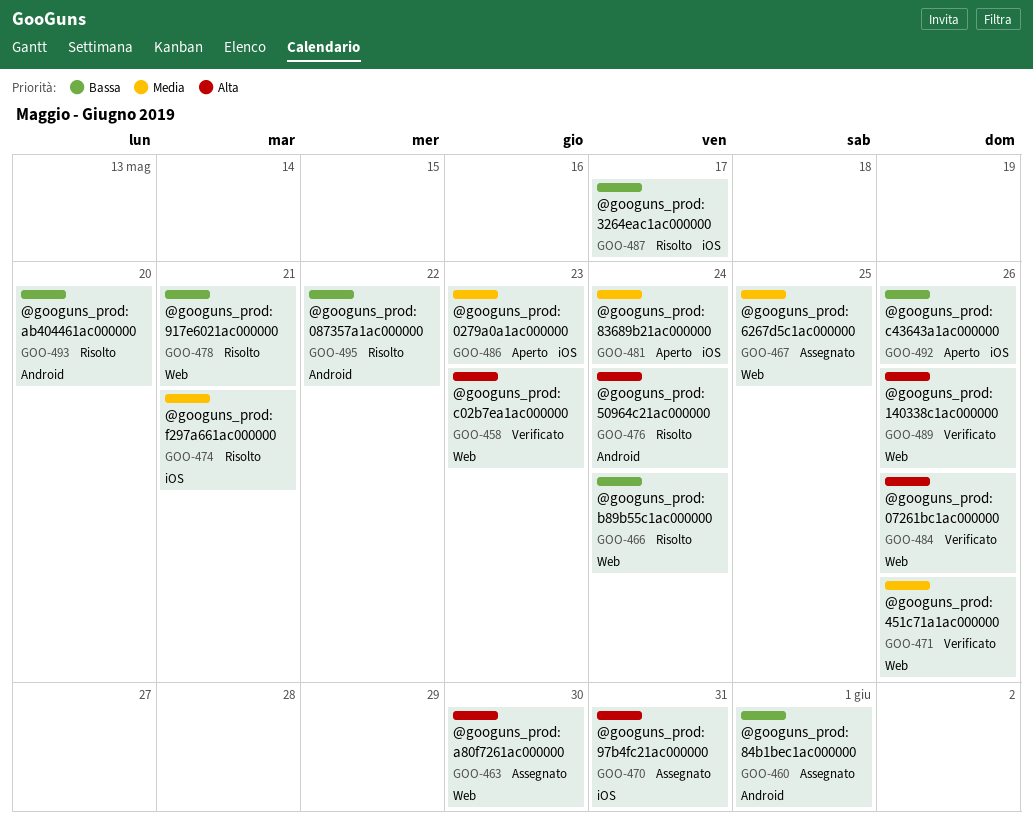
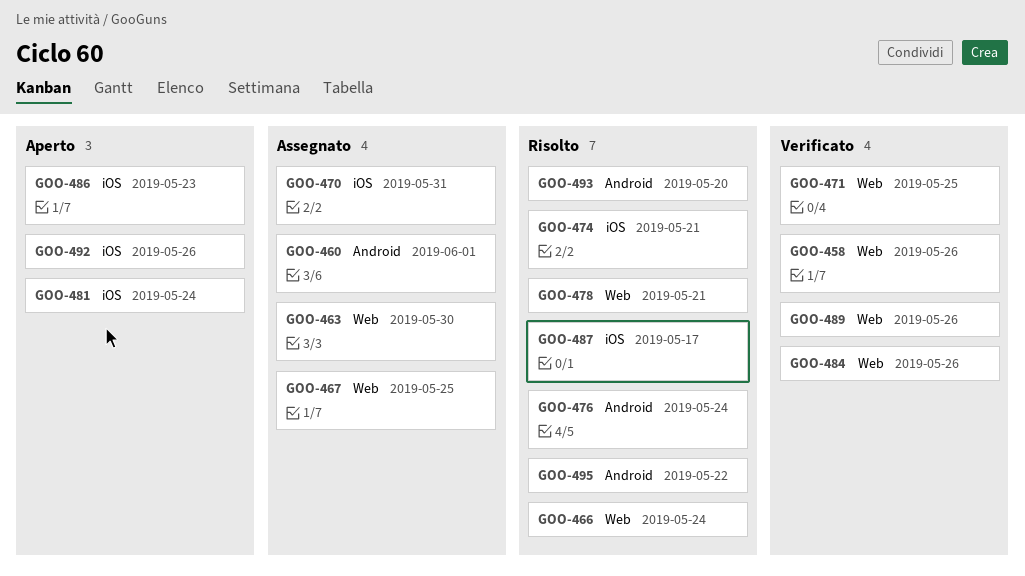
GOO-458, due: May 23 -> May 26
GOO-471, due: May 26 -> May 25

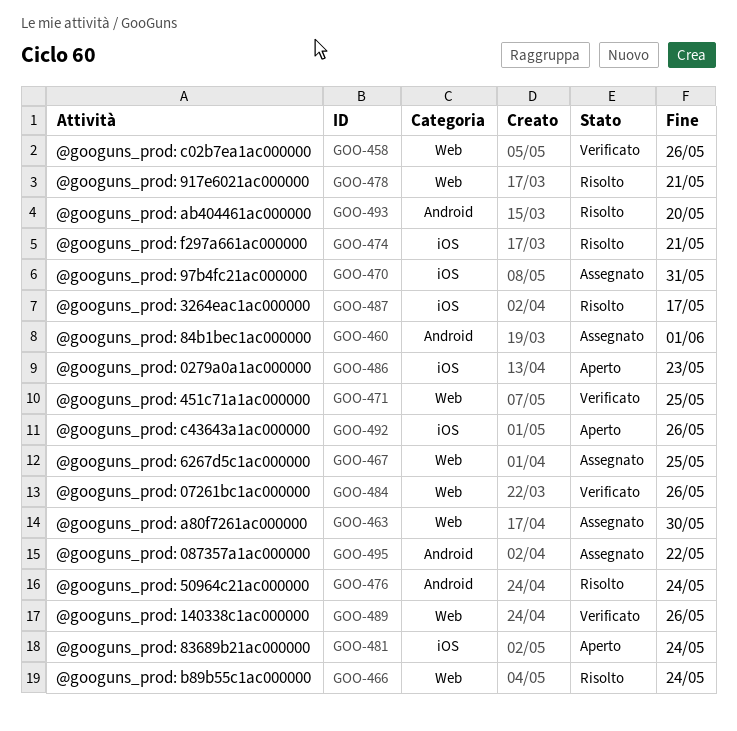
GOO-495, status: Risolto -> Assegnato

